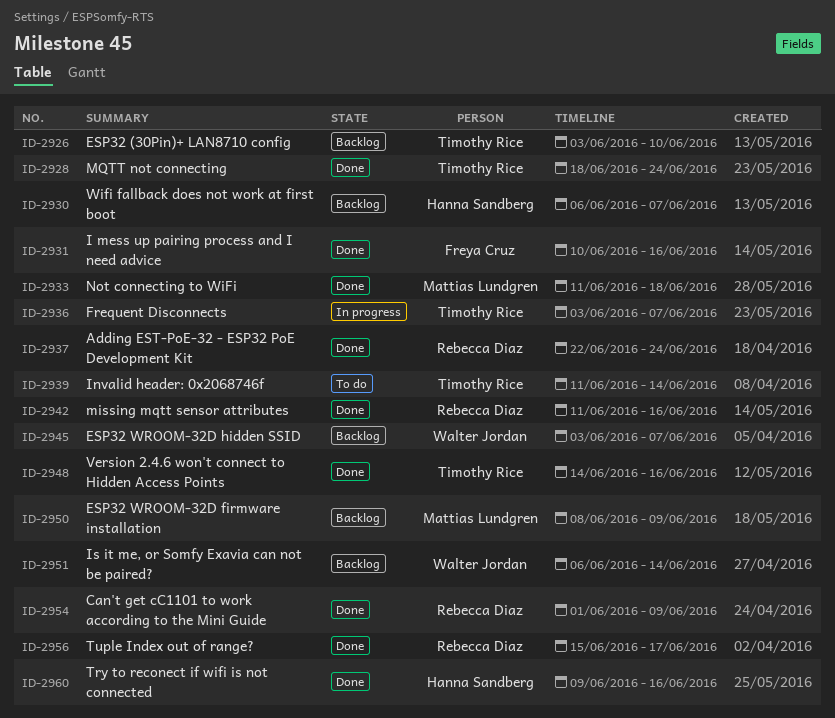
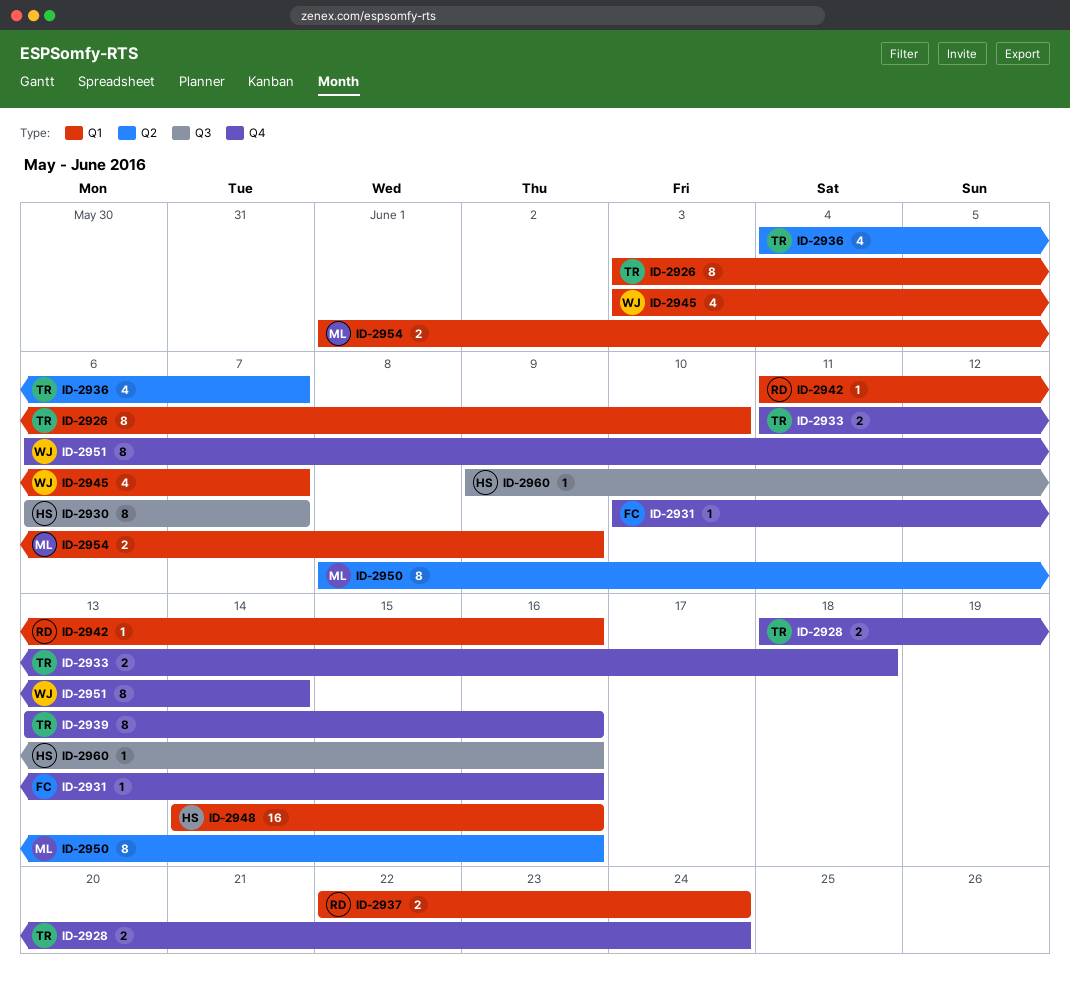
ID-2933, owner: Mattias Lundgren -> Timothy Rice
ID-2936, start: Jun 3 -> Jun 4
ID-2939, start: Jun 11 -> Jun 13
ID-2939, due: Jun 14 -> Jun 16
ID-2948, owner: Timothy Rice -> Hanna Sandberg
ID-2950, due: Jun 9 -> Jun 16
ID-2954, owner: Rebecca Diaz -> Mattias Lundgren
ID-2956: present -> none

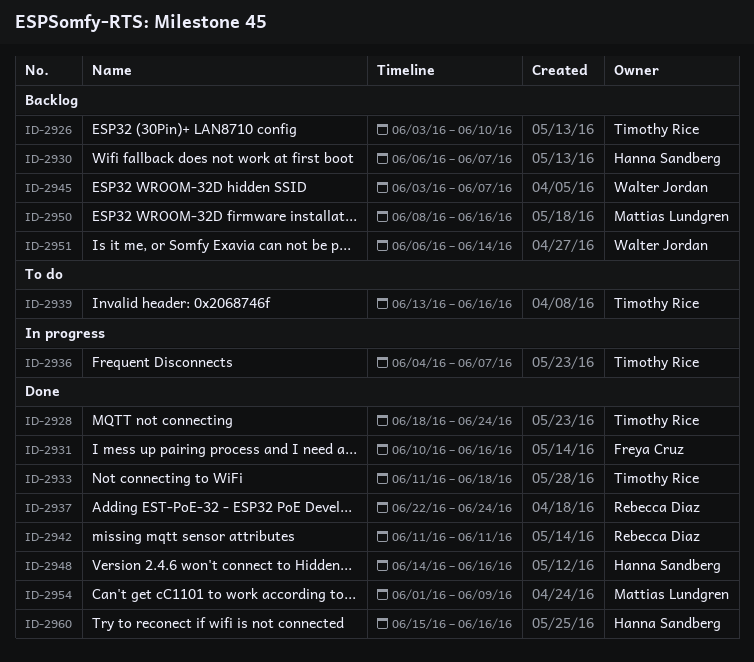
ID-2942, due: Jun 16 -> Jun 11
ID-2960, start: Jun 9 -> Jun 15

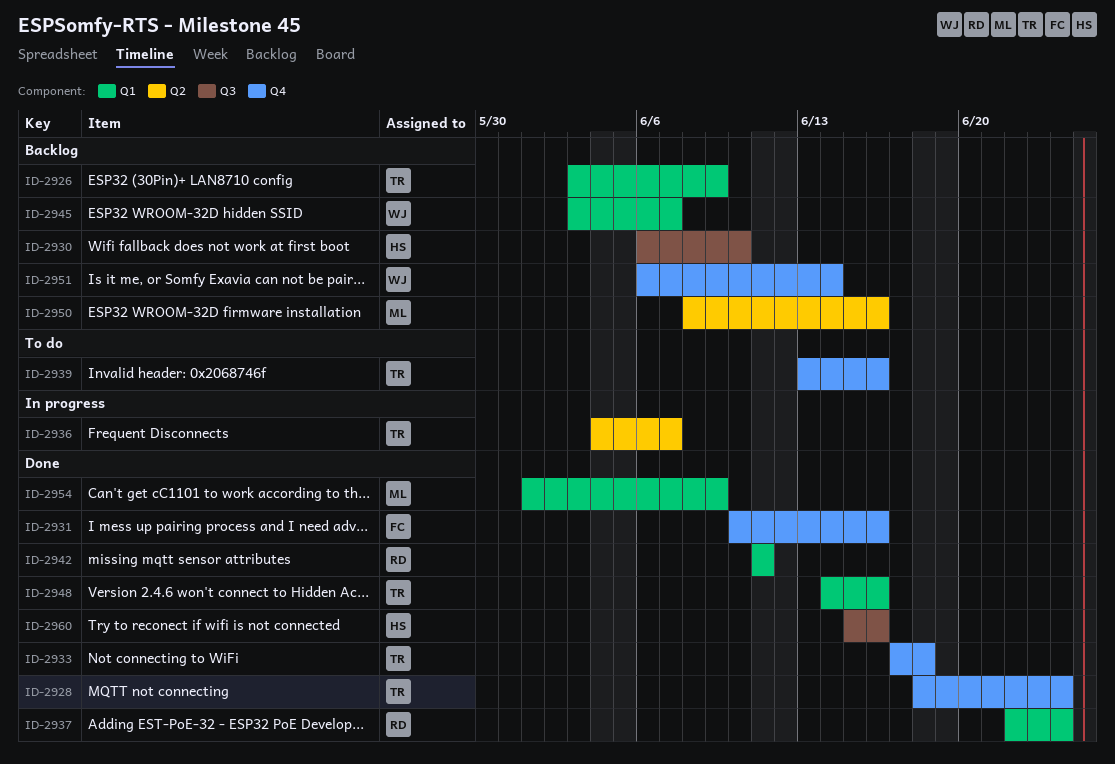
ID-2926, due: Jun 10 -> Jun 9
ID-2930, due: Jun 7 -> Jun 10
ID-2933, start: Jun 11 -> Jun 17
ID-2948, owner: Hanna Sandberg -> Timothy Rice

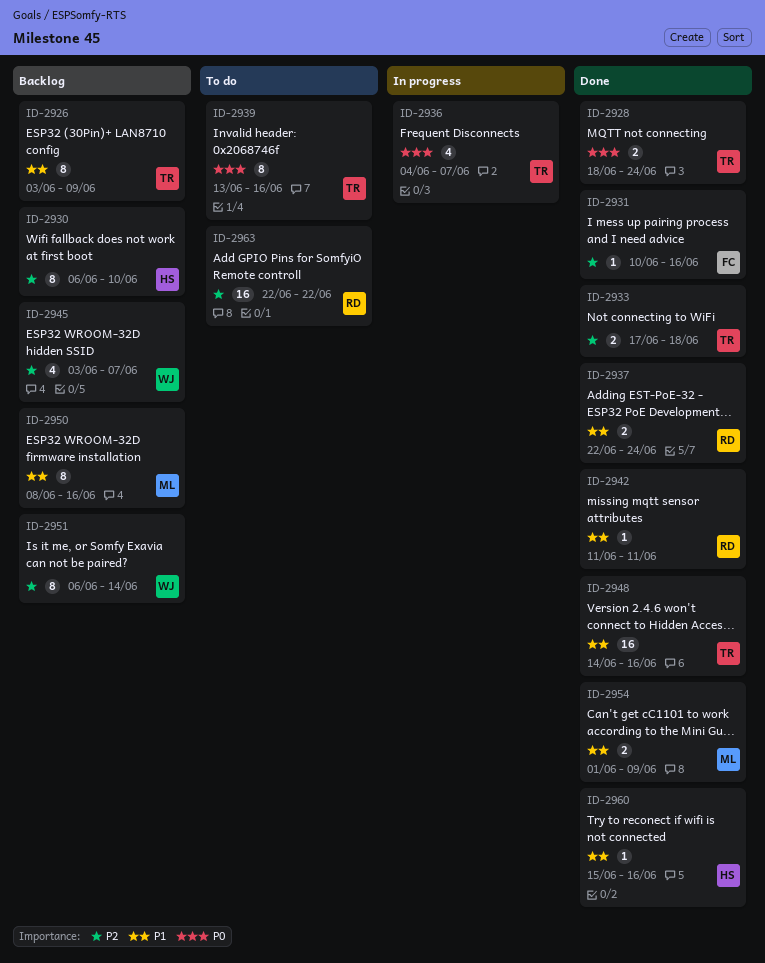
ID-2963: none -> present

